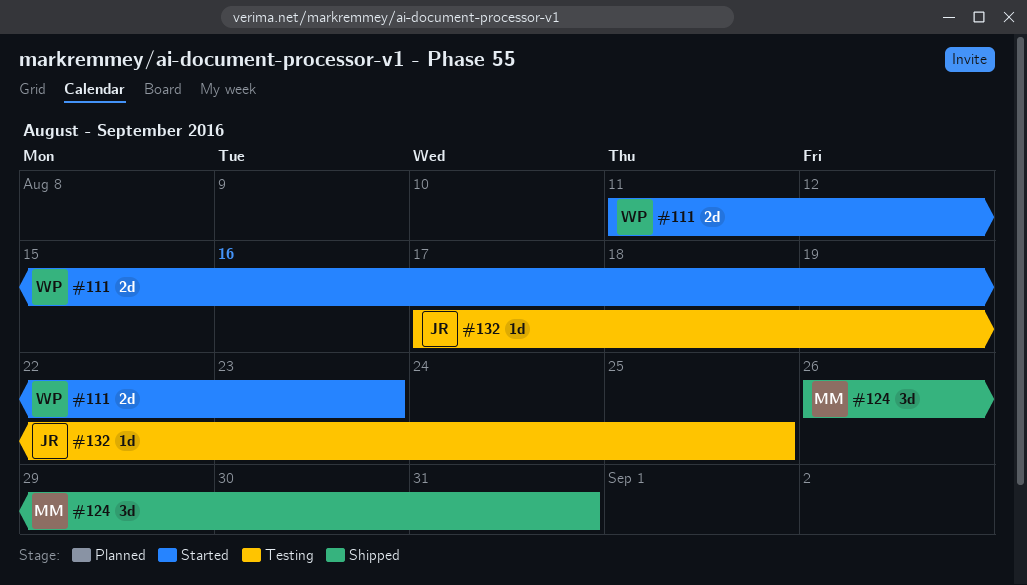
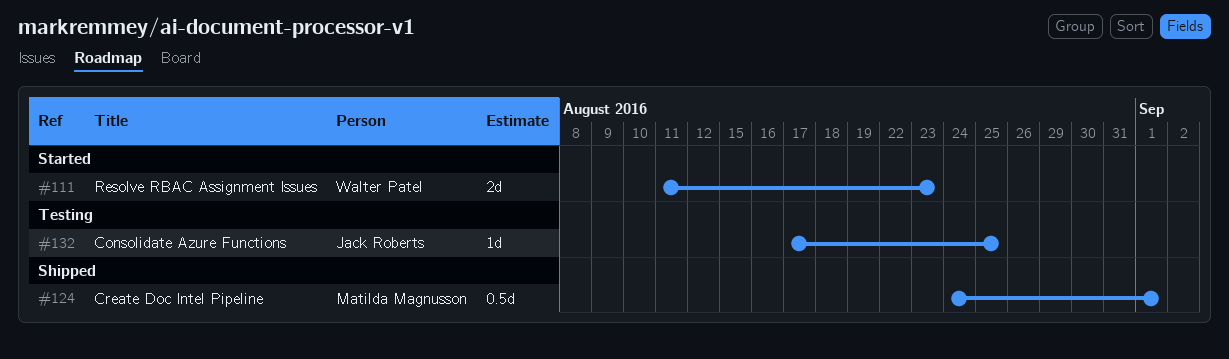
#124, estimate: 3d -> 0.5d
#124, start: Aug 26 -> Aug 24
#124, due: Aug 31 -> Sep 1

